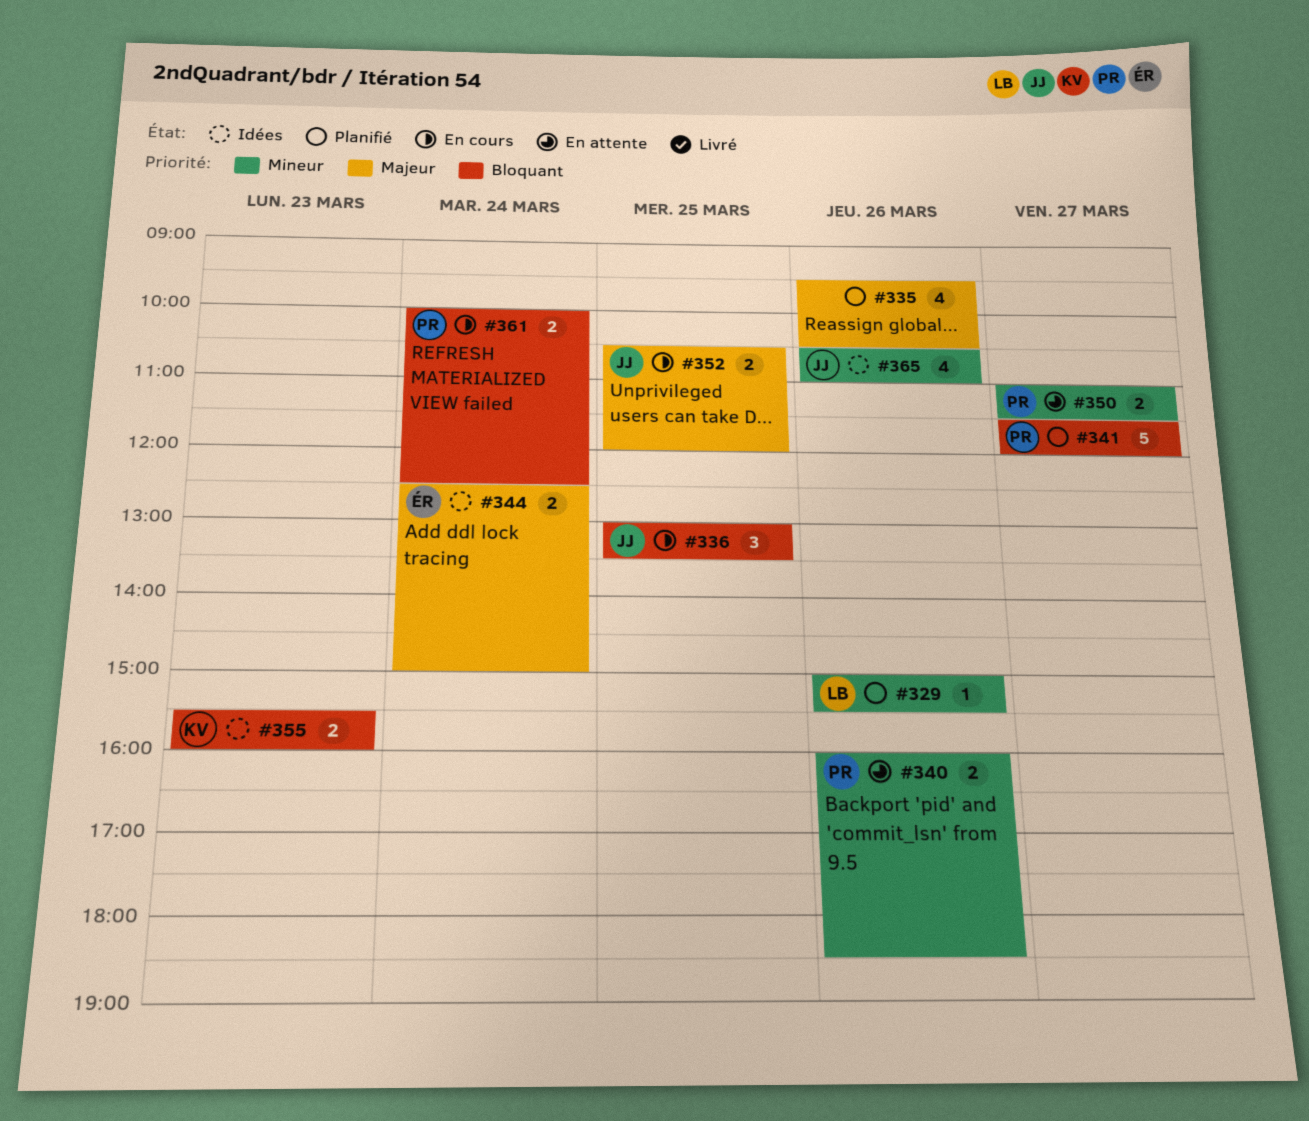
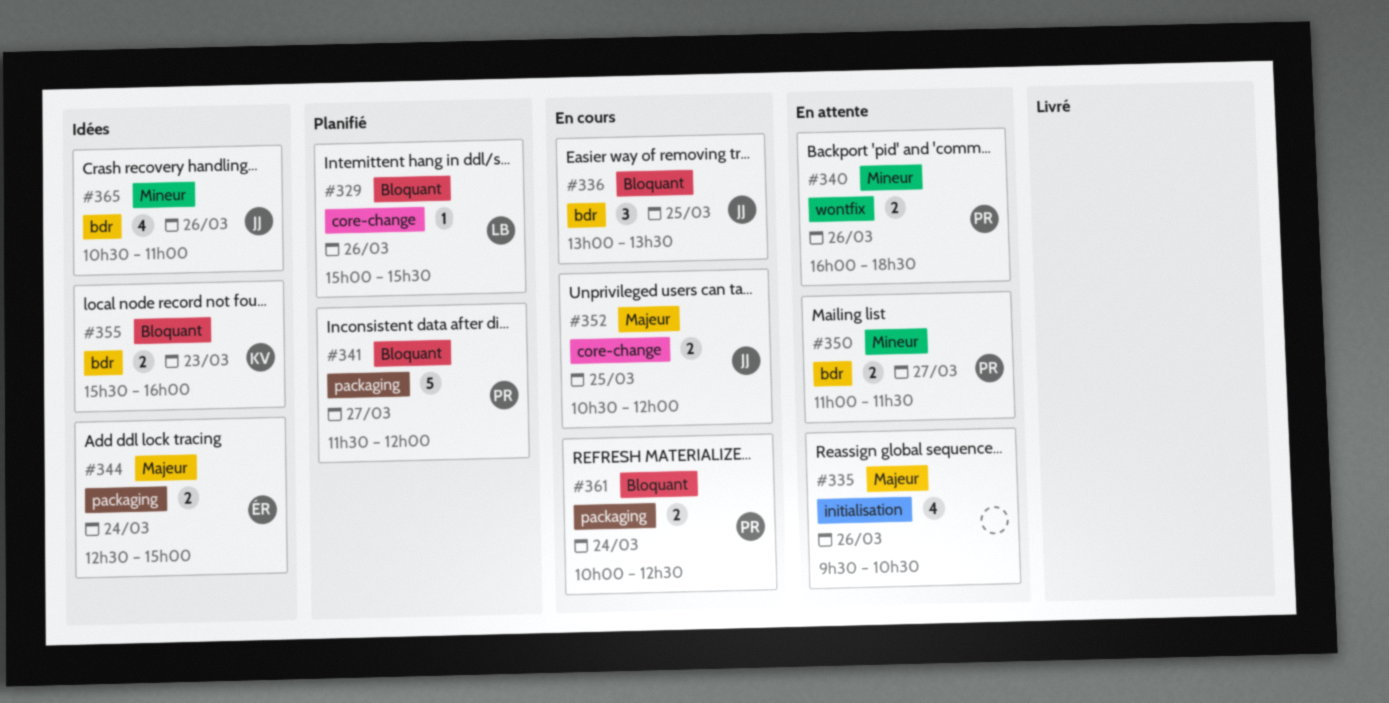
#329, priority: Mineur -> Bloquant
#335, status: Planifié -> En attente

